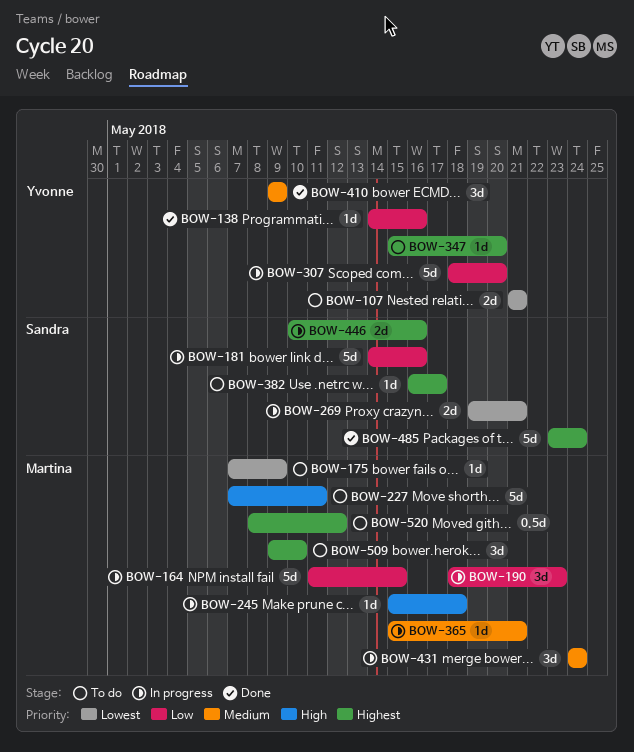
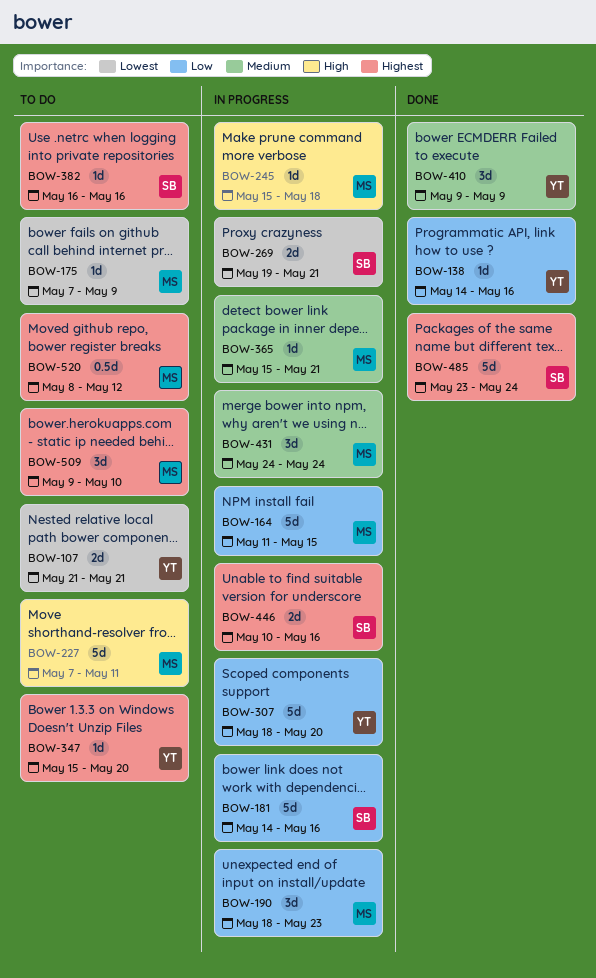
BOW-382, due: May 17 -> May 16

